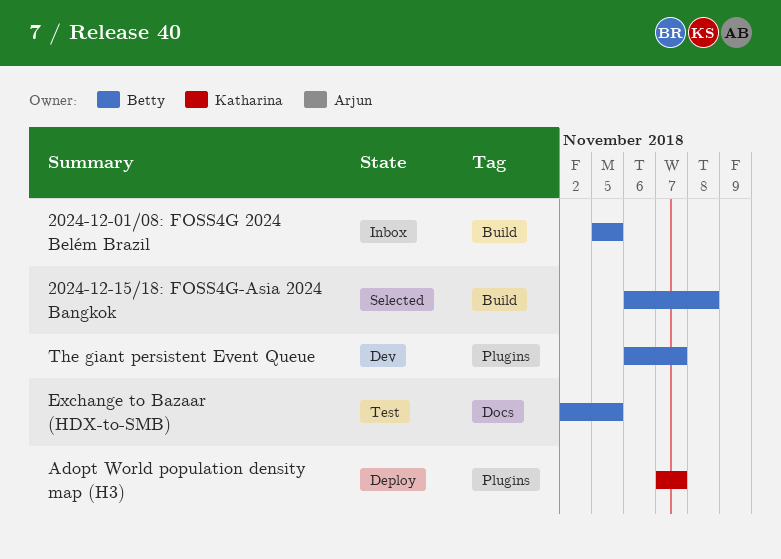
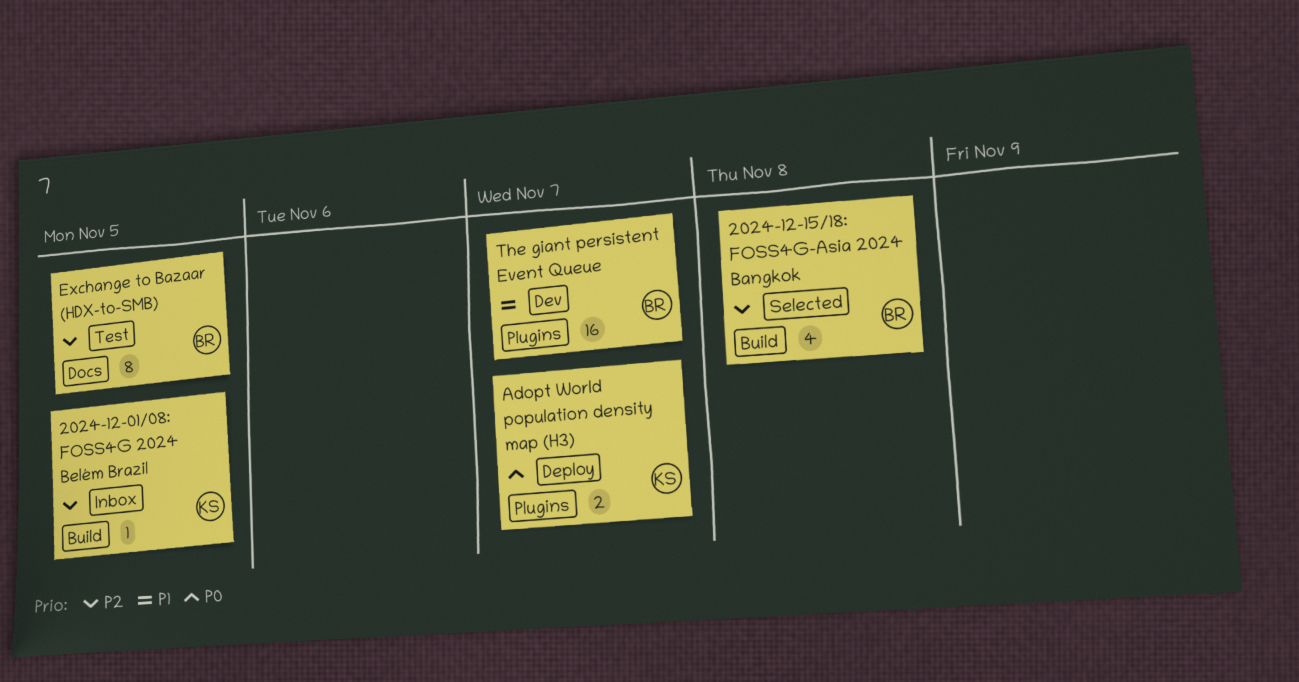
2024-12-01/08: FOSS4G 2024 Belém Brazil, owner: Betty -> Katharina

